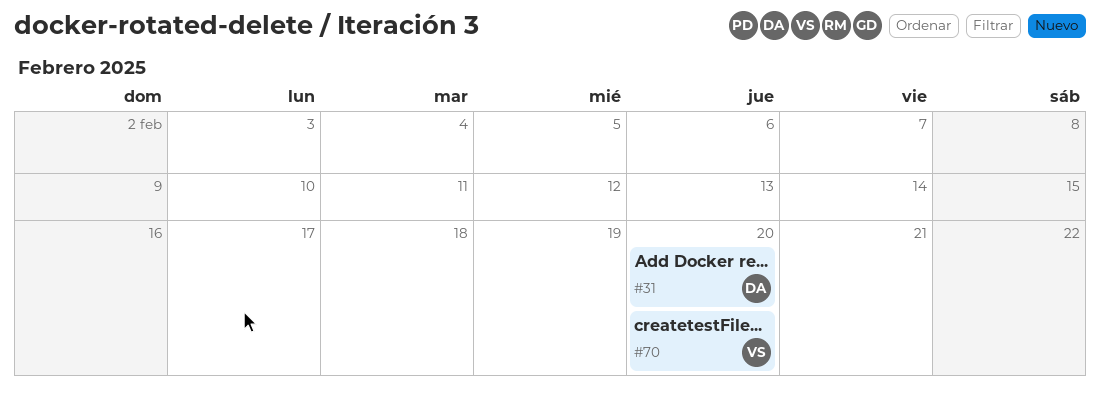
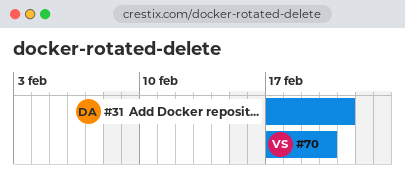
#31, due: Feb 20 -> Feb 21

